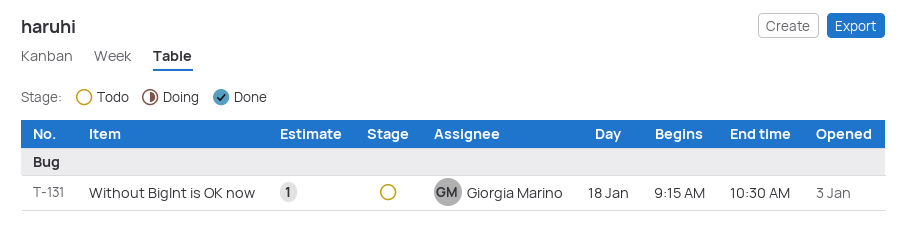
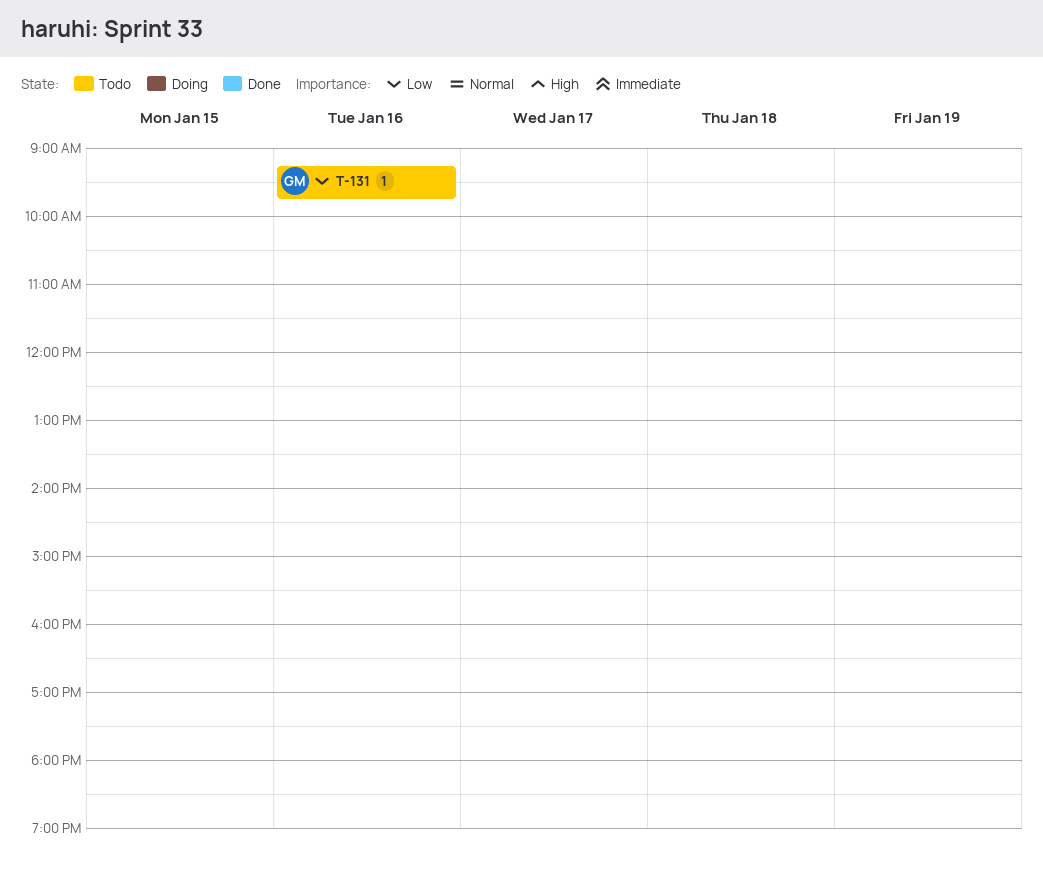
T-131, day: Jan 18 -> Jan 16
T-131, ends: 10:30 -> 09:45

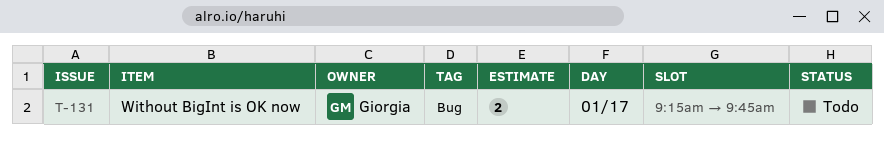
T-131, estimate: 1 -> 2
T-131, day: Jan 16 -> Jan 17

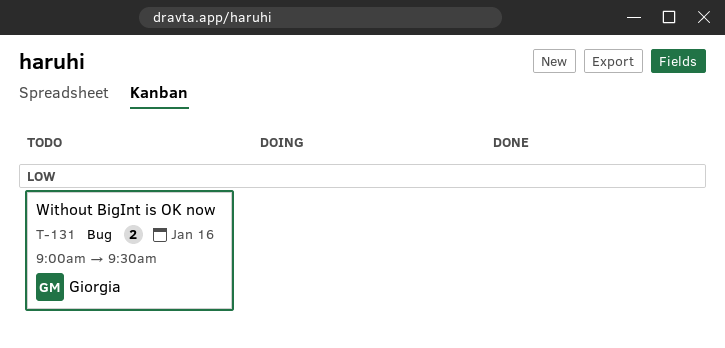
T-131, day: Jan 17 -> Jan 16
T-131, begins: 09:15 -> 09:00
T-131, ends: 09:45 -> 09:30

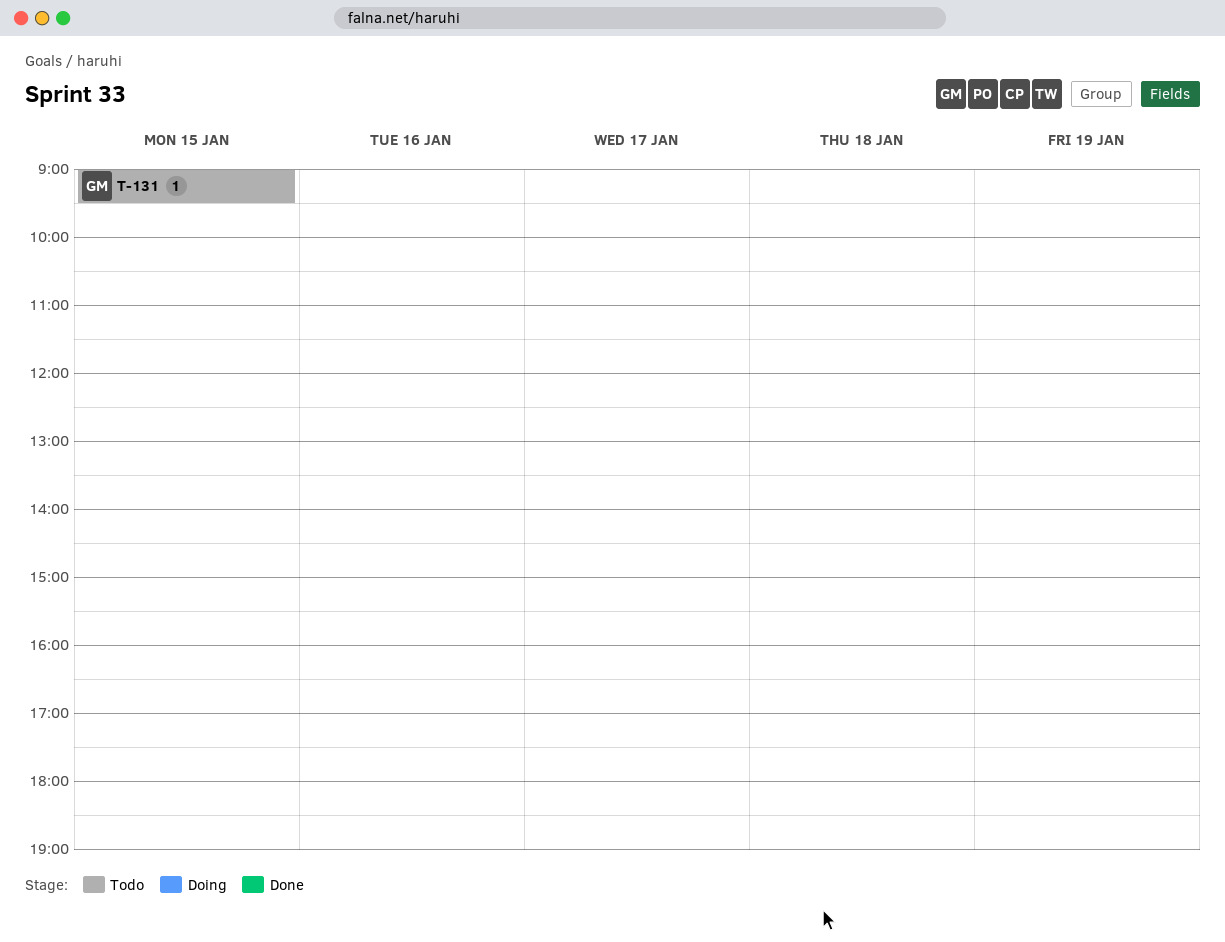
T-131, estimate: 2 -> 1
T-131, day: Jan 16 -> Jan 15

